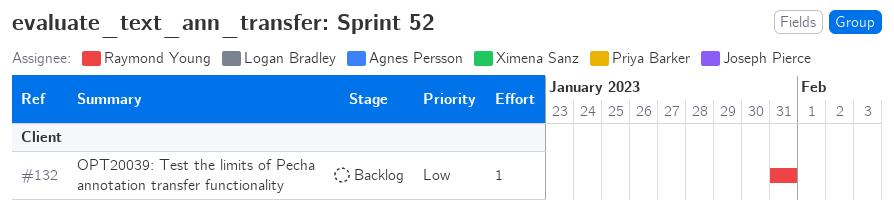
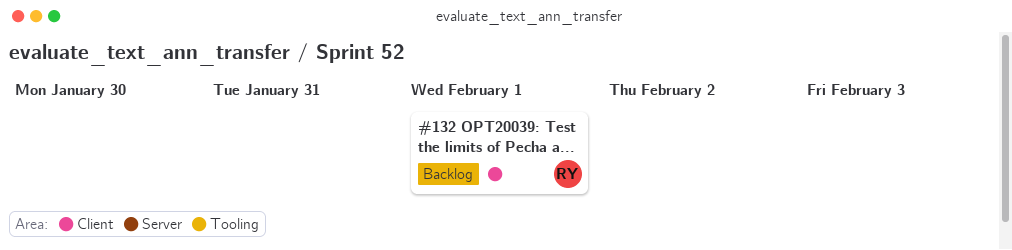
#132, due: Jan 31 -> Feb 1

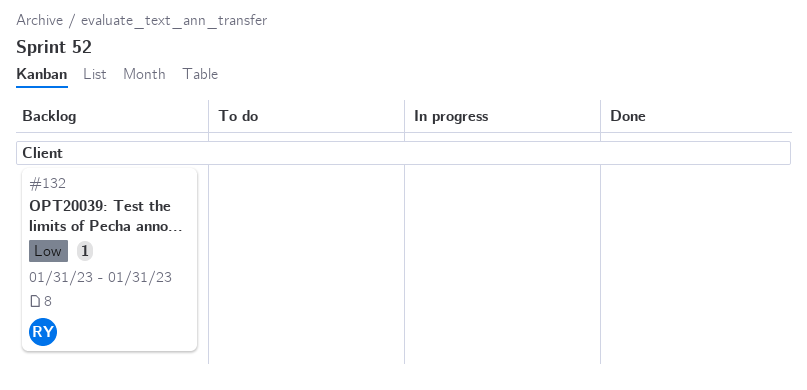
#132, due: Feb 1 -> Jan 31

